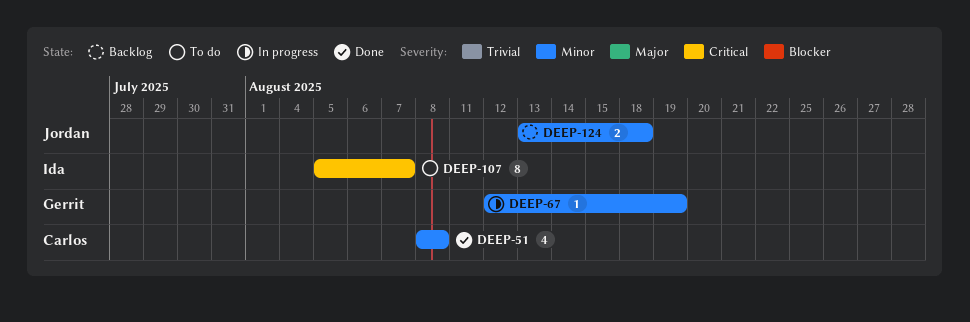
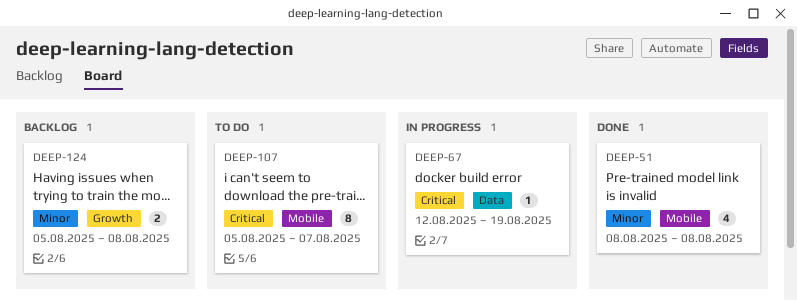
DEEP-67, priority: Minor -> Critical
DEEP-124, start: Aug 13 -> Aug 5
DEEP-124, due: Aug 18 -> Aug 8

